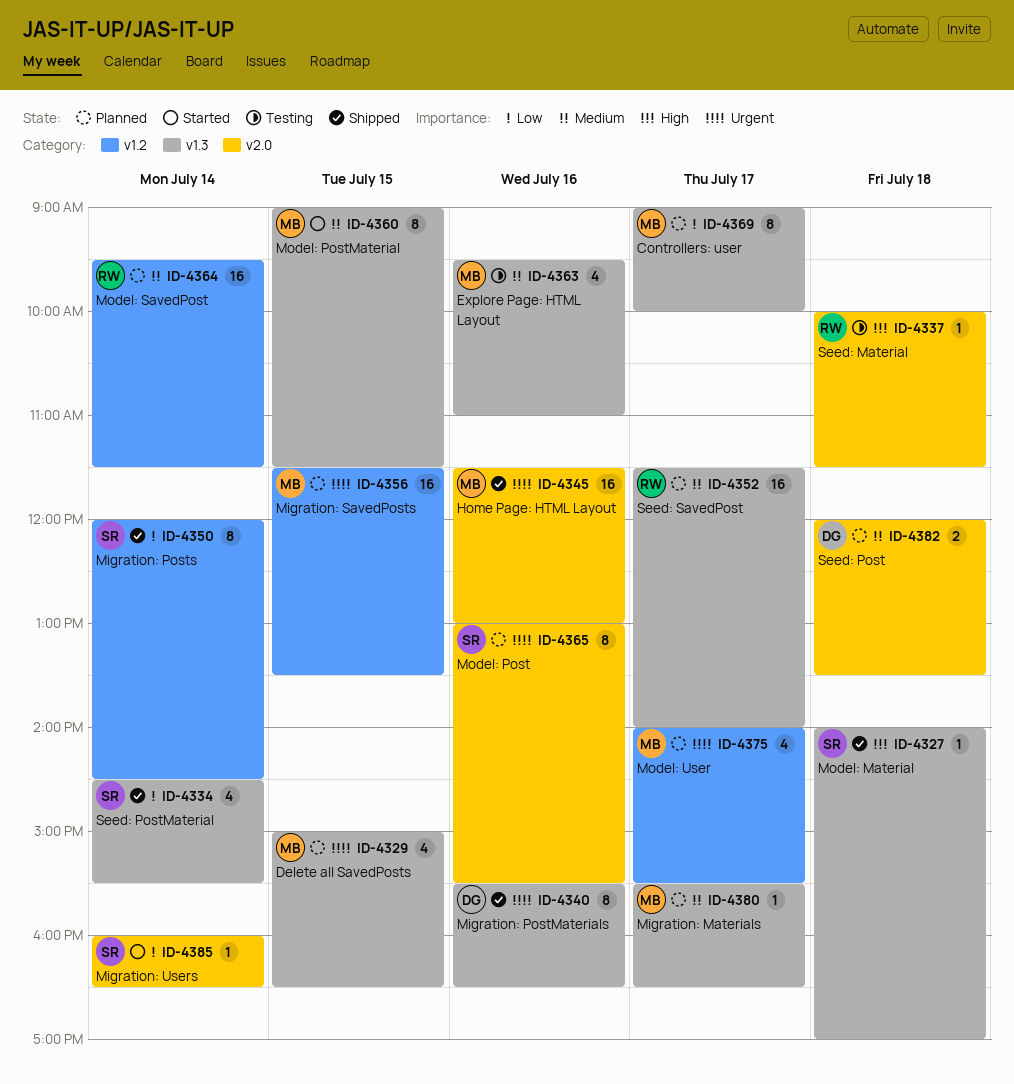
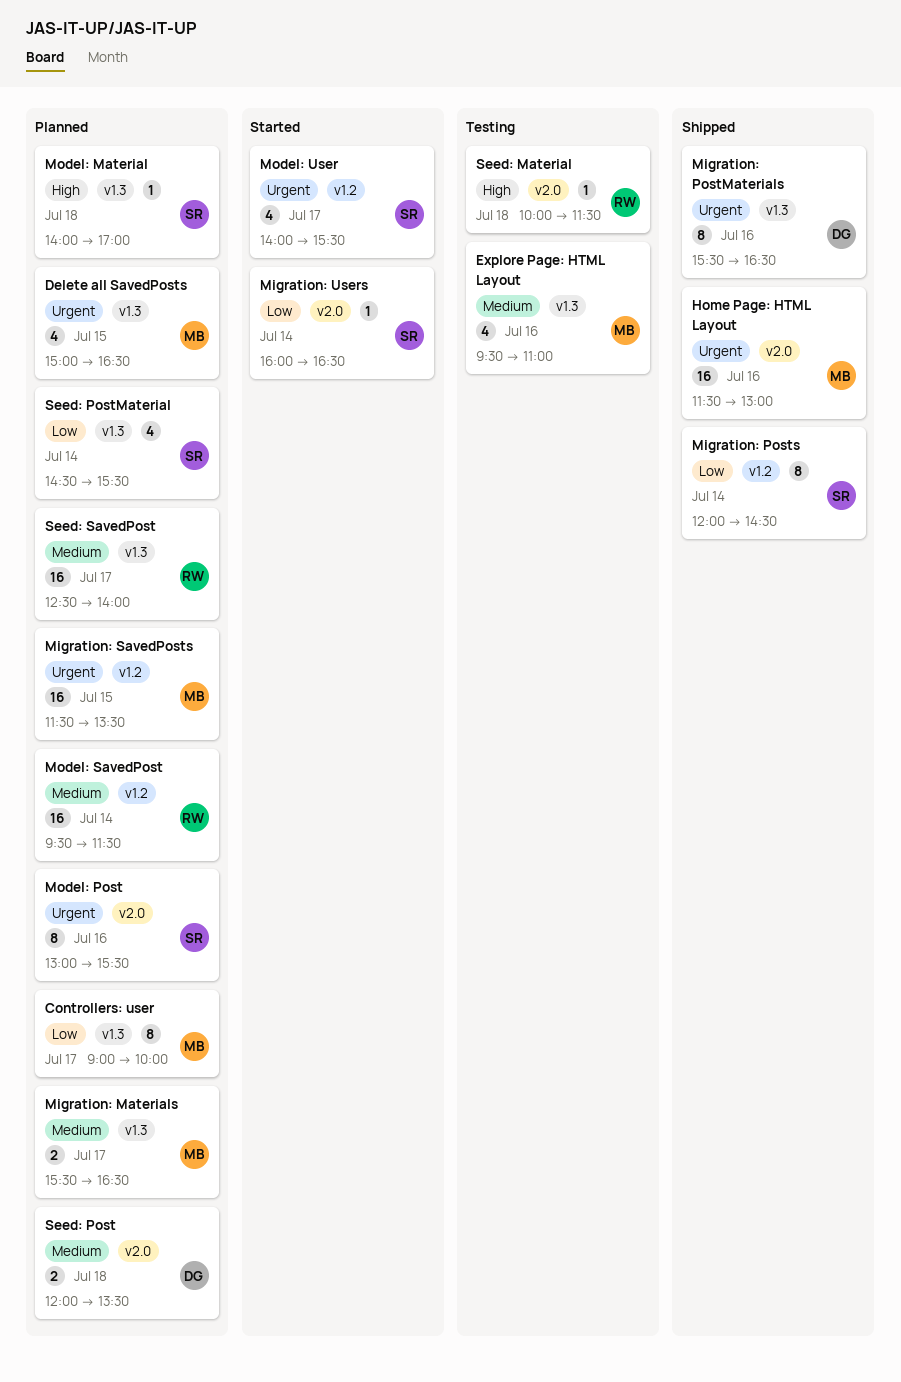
Migration: Materials, estimate: 1 -> 2
Model: Material, status: Shipped -> Planned
Model: PostMaterial: present -> none
Model: User, status: Planned -> Started
Model: User, owner: MB -> SR
Seed: PostMaterial, status: Shipped -> Planned
Seed: SavedPost, begins: 11:30 -> 12:30

